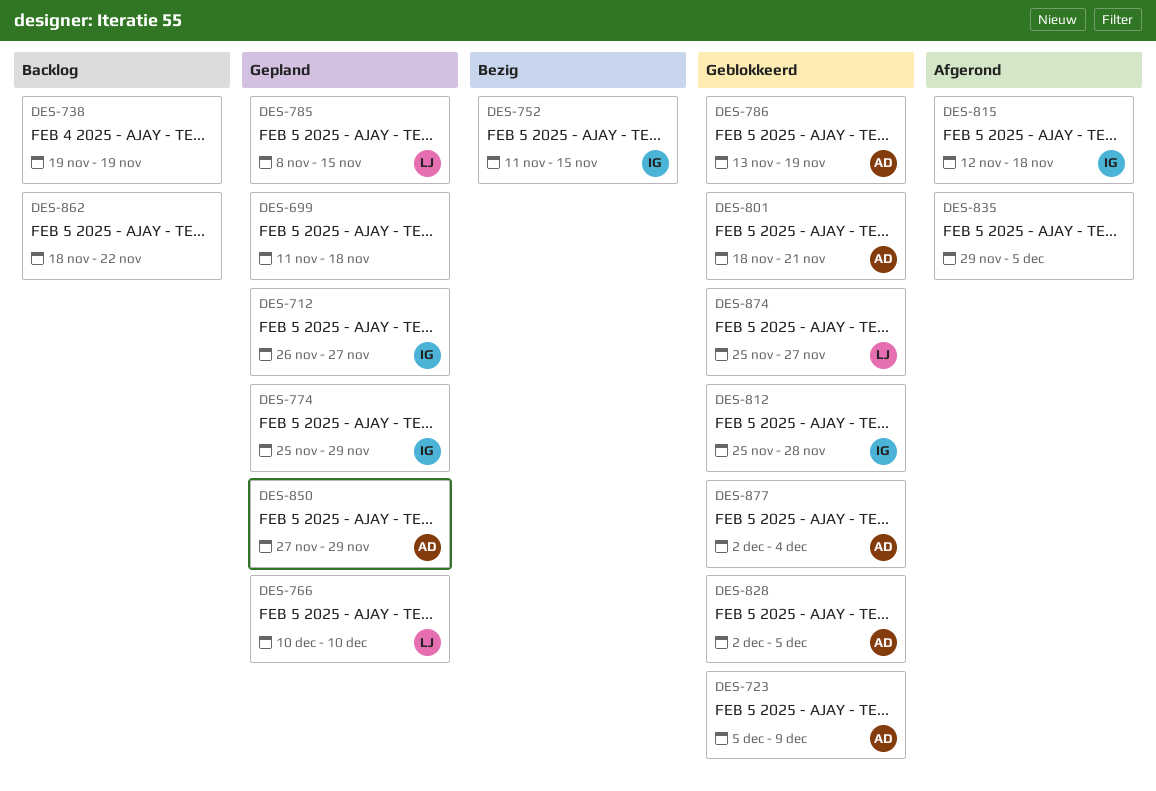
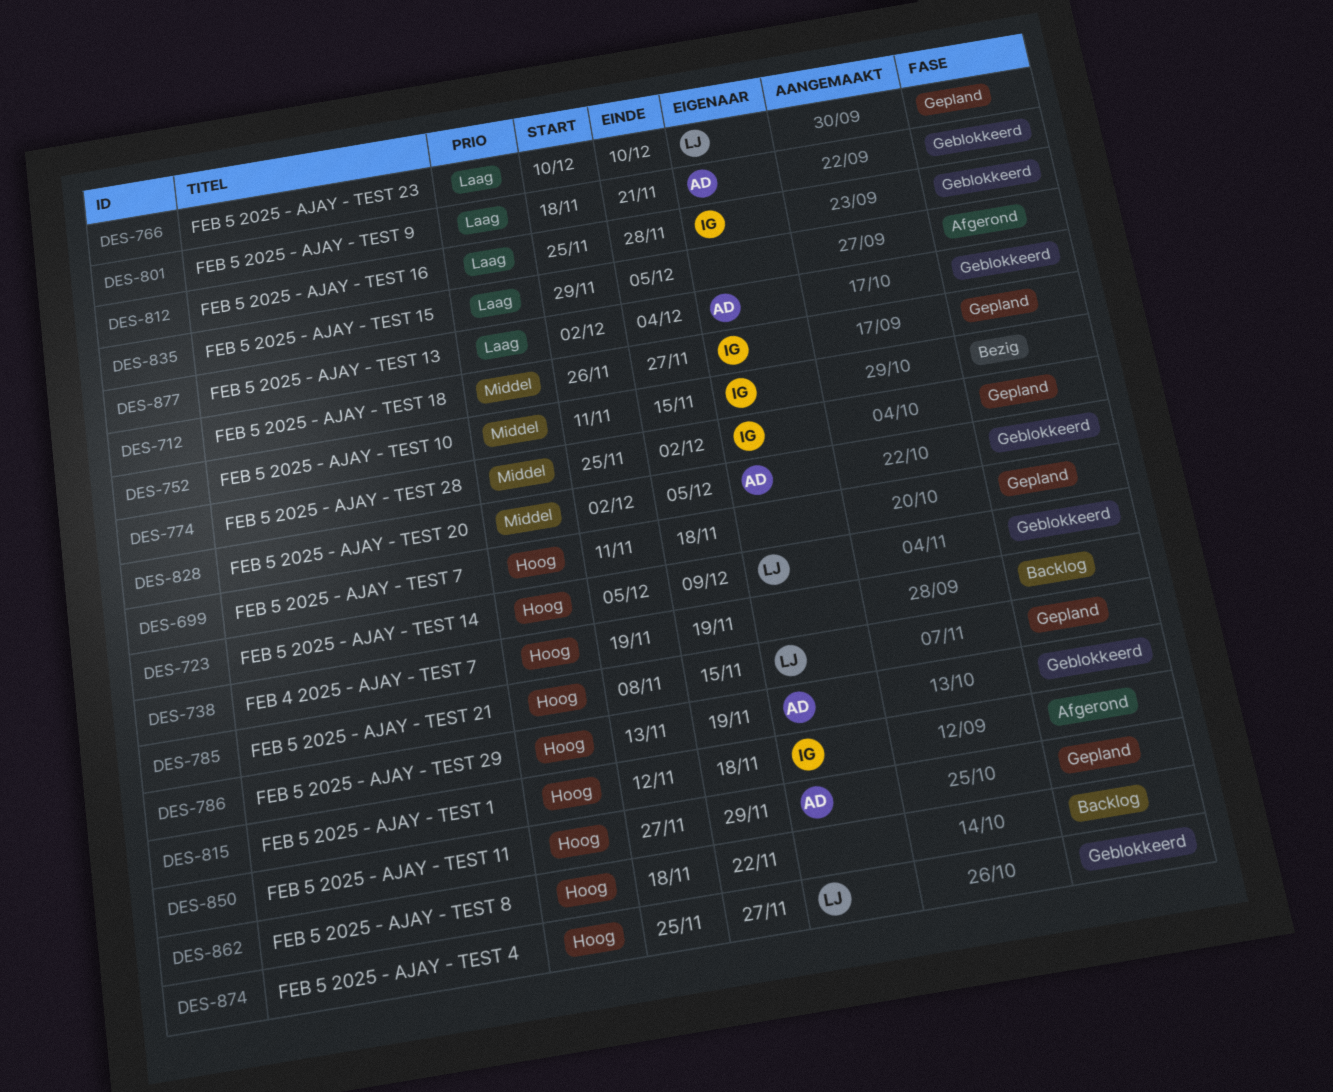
DES-723, owner: AD -> LJ
DES-774, due: Nov 29 -> Dec 2

